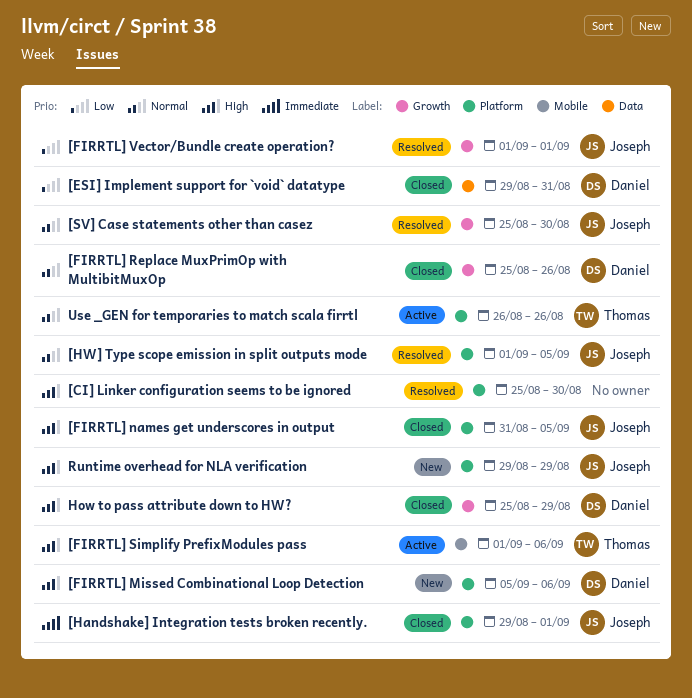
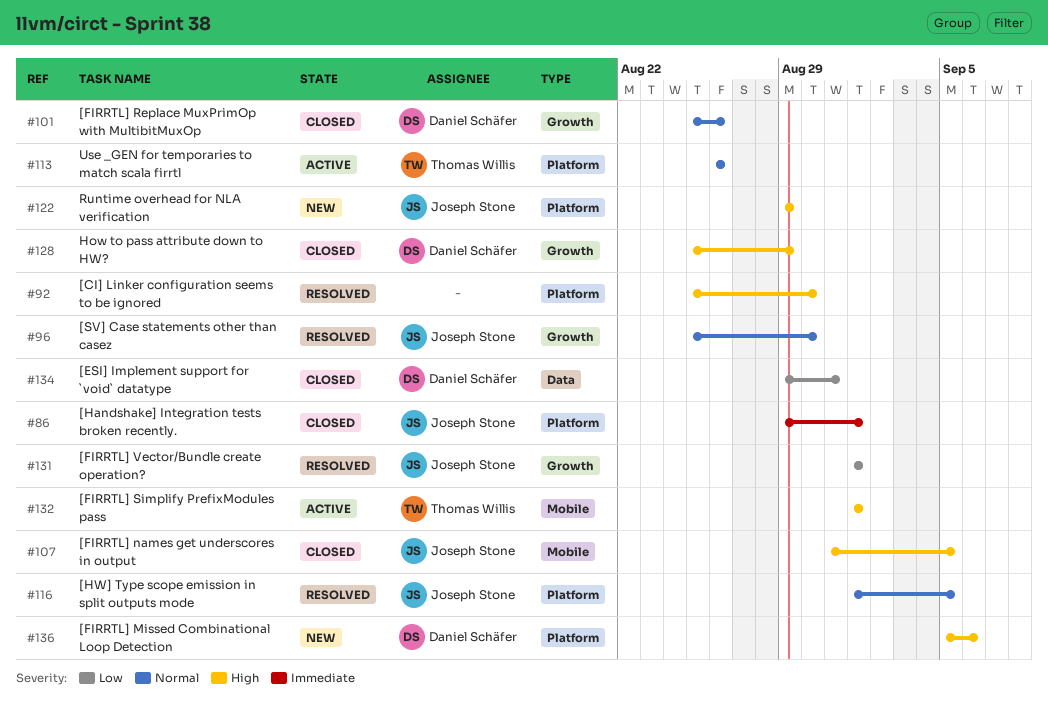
[FIRRTL] names get underscores in output, label: Platform -> Mobile
[FIRRTL] Simplify PrefixModules pass, due: Sep 6 -> Sep 1

